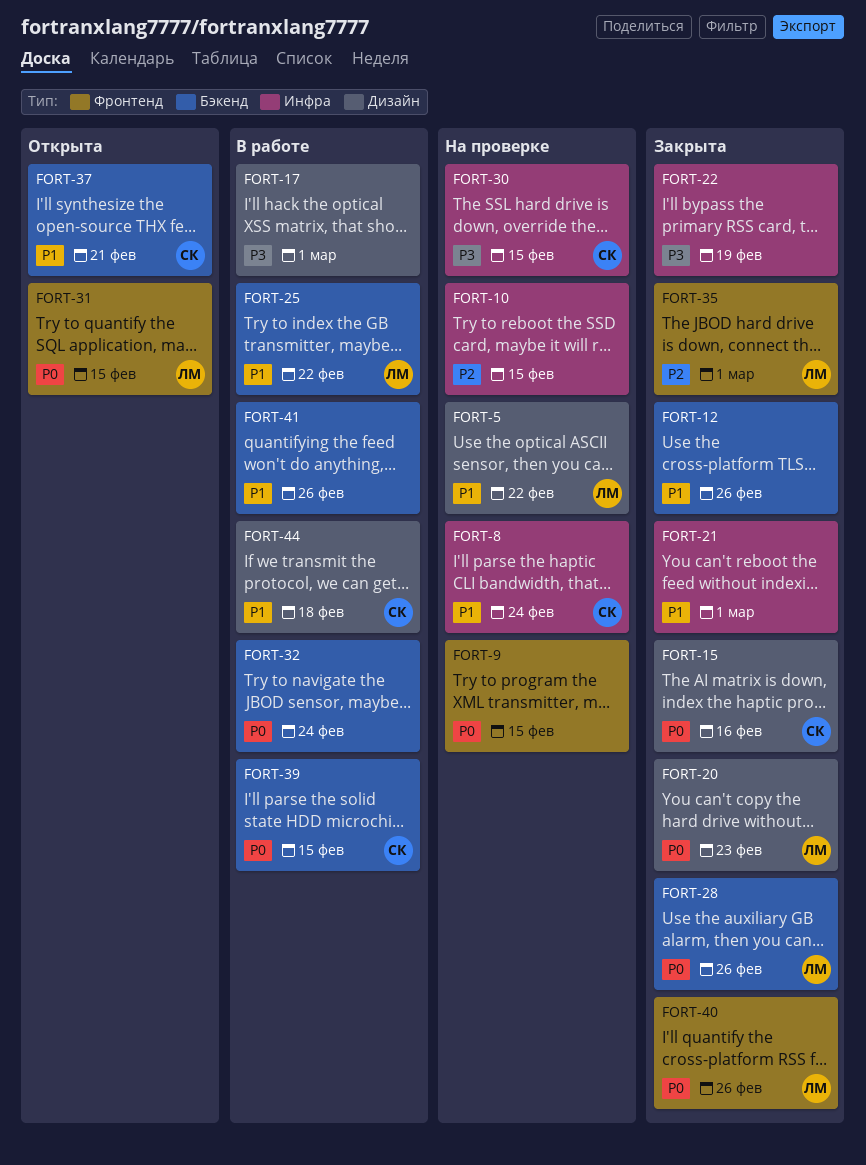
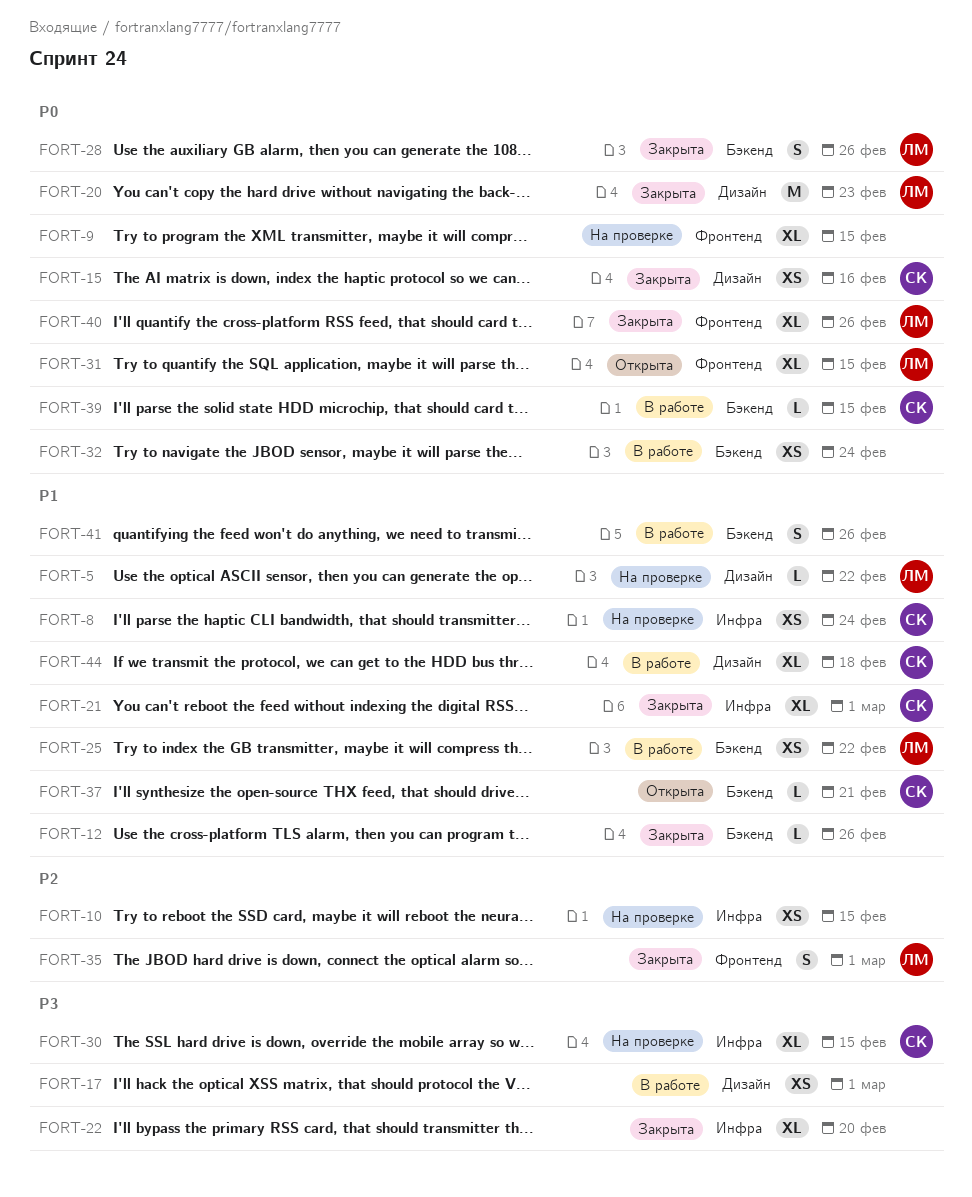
FORT-21, owner: none -> СК
FORT-22, due: Feb 19 -> Feb 20

